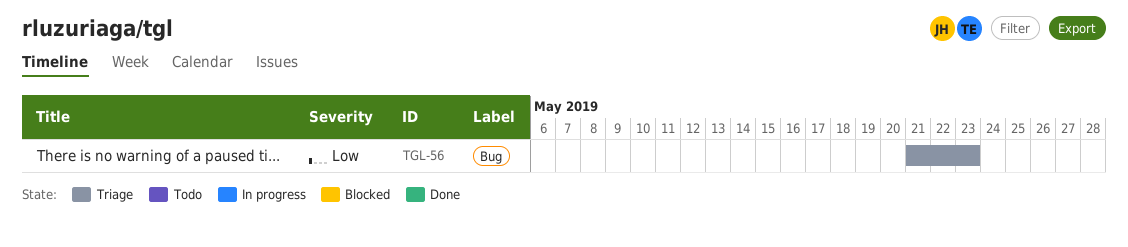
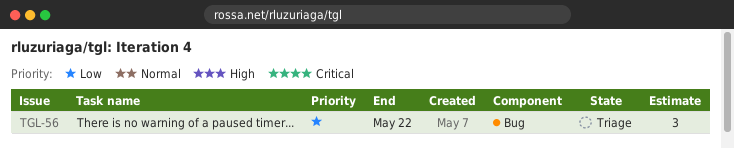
TGL-56, due: May 23 -> May 22

